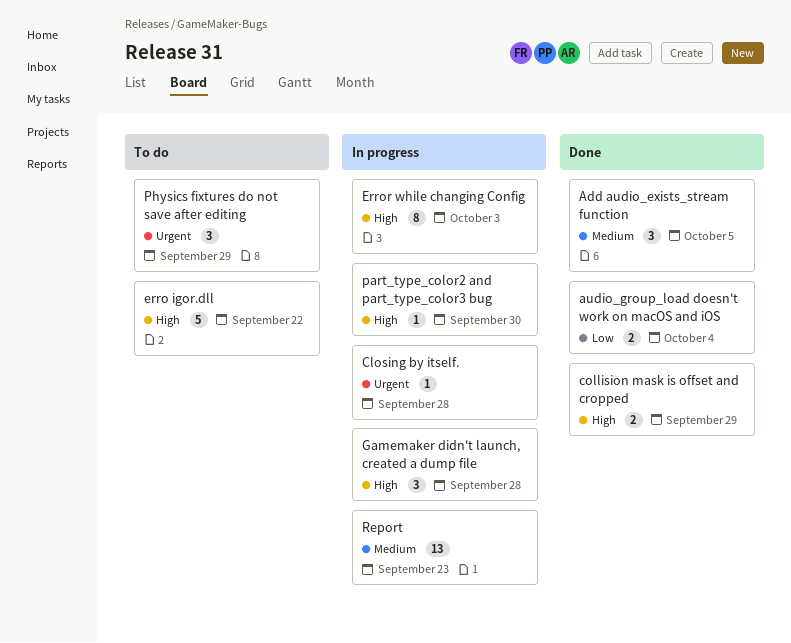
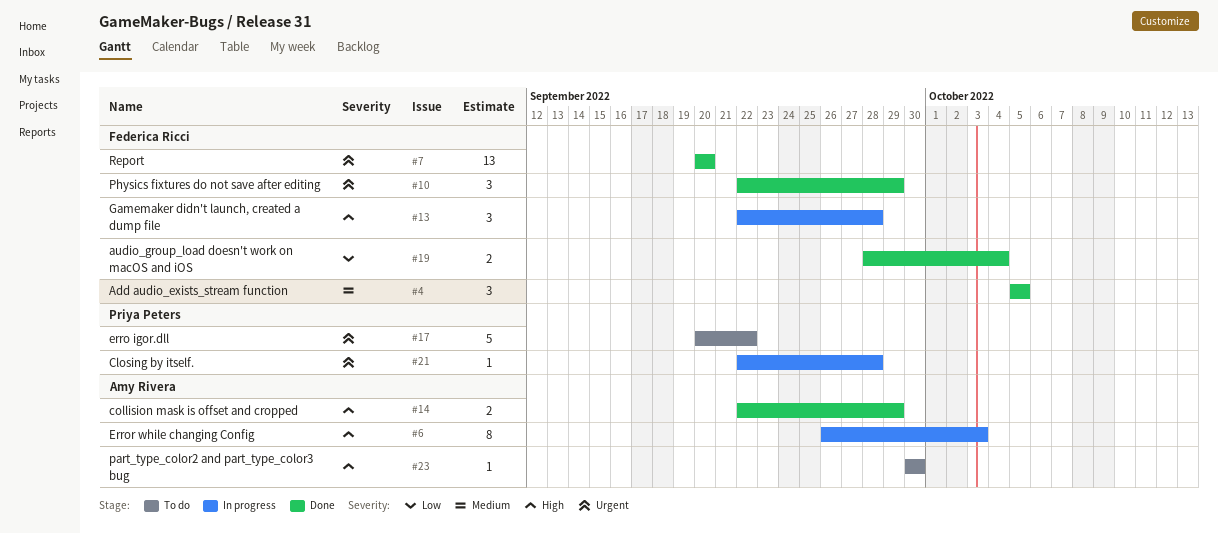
erro igor.dll, priority: High -> Urgent
part_type_color2 and part_type_color3 bug, status: In progress -> To do
Physics fixtures do not save after editing, status: To do -> Done
Report, status: In progress -> Done
Report, priority: Medium -> Urgent
Report, due: Sep 23 -> Sep 20

